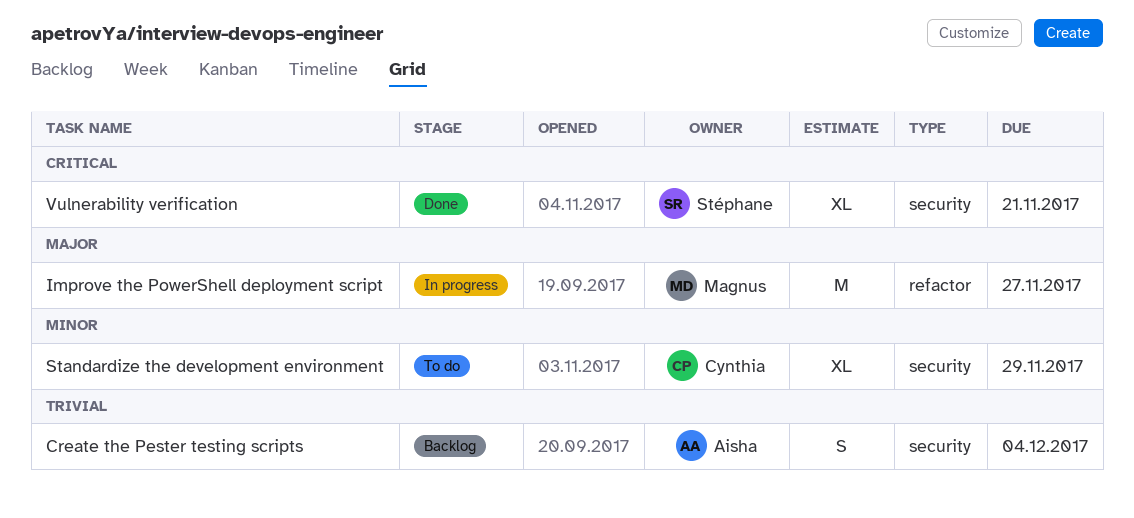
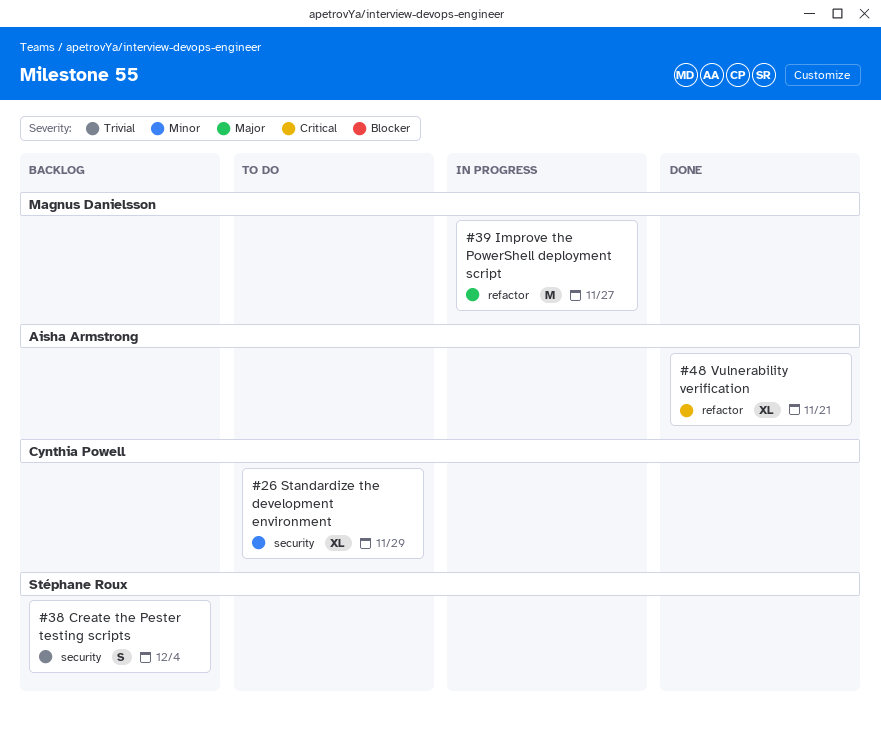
Create the Pester testing scripts, owner: Aisha Armstrong -> Stéphane Roux
Vulnerability verification, owner: Stéphane Roux -> Aisha Armstrong
Vulnerability verification, label: security -> refactor

